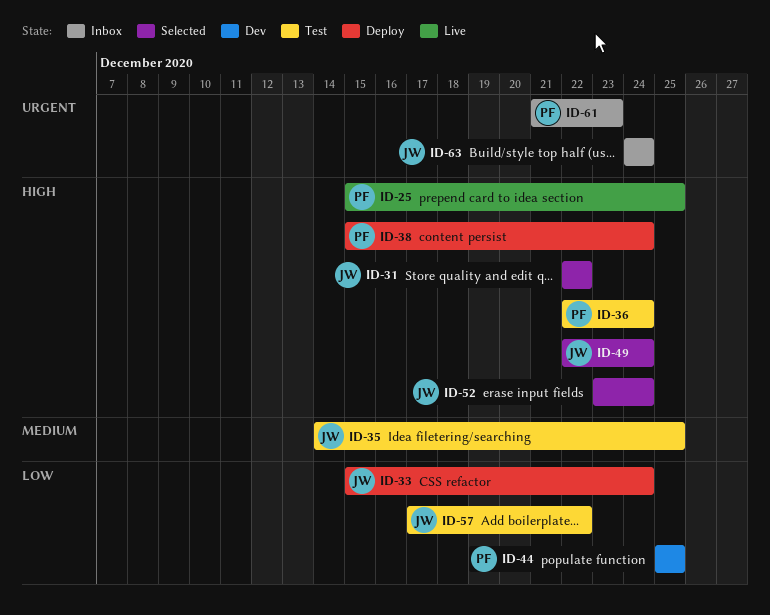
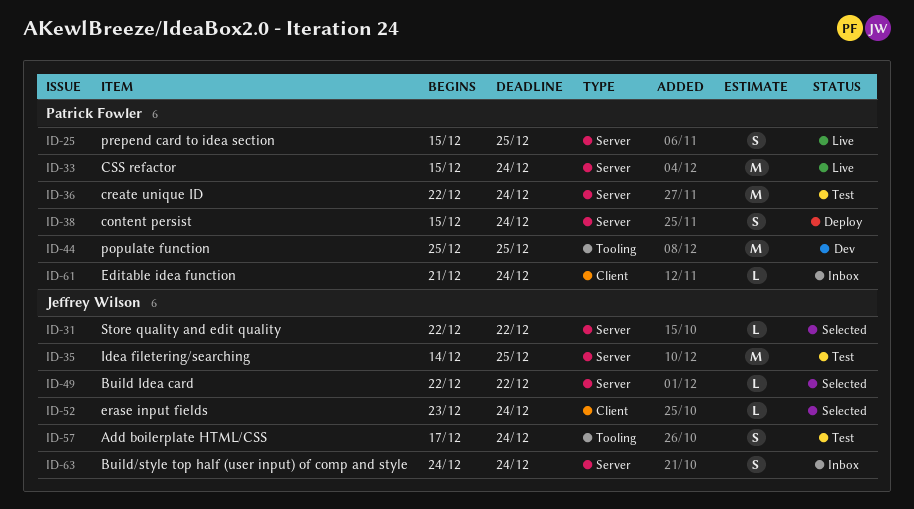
ID-33, status: Deploy -> Live
ID-33, owner: Jeffrey Wilson -> Patrick Fowler
ID-49, due: Dec 24 -> Dec 22
ID-57, due: Dec 22 -> Dec 24
ID-61, due: Dec 23 -> Dec 24

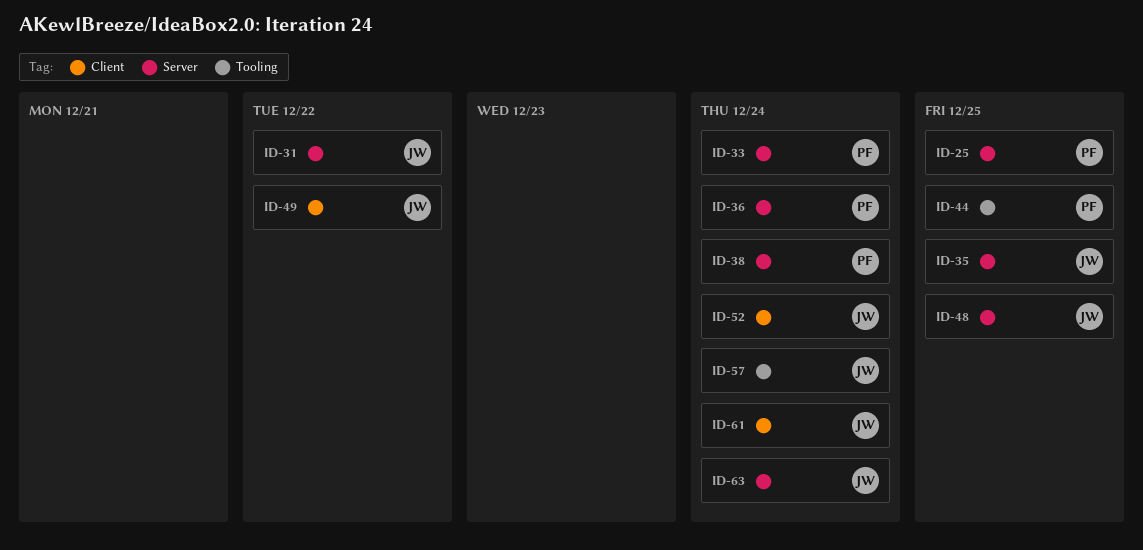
ID-48: none -> present
ID-49, label: Server -> Client
ID-61, owner: Patrick Fowler -> Jeffrey Wilson

